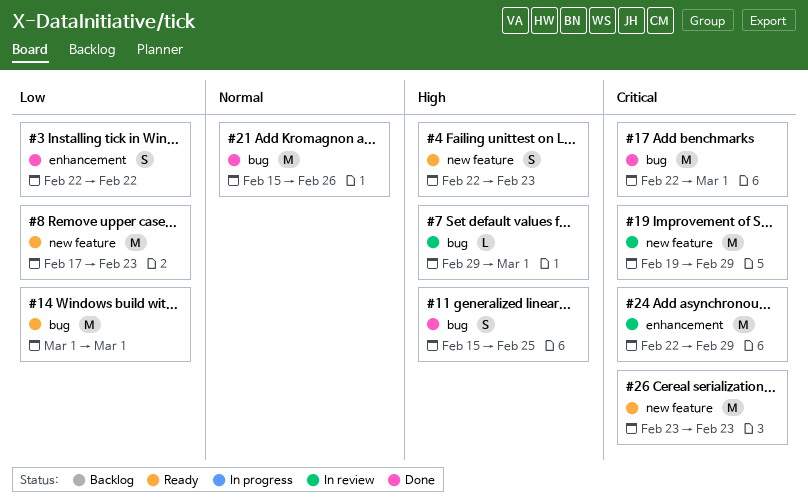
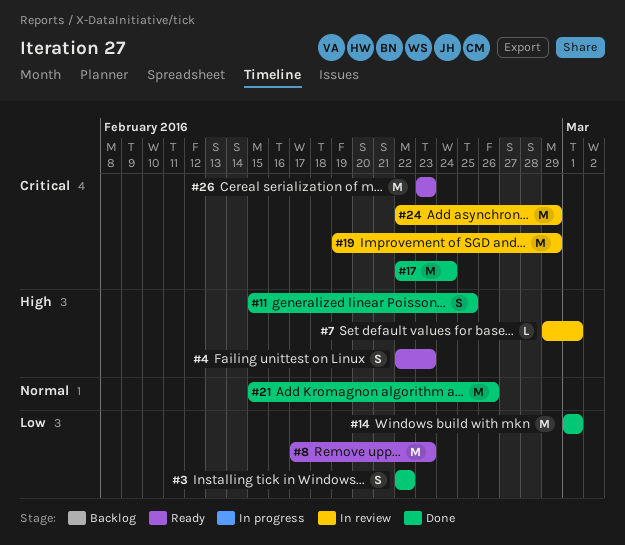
#14, status: Ready -> Done
#17, due: Mar 1 -> Feb 24

